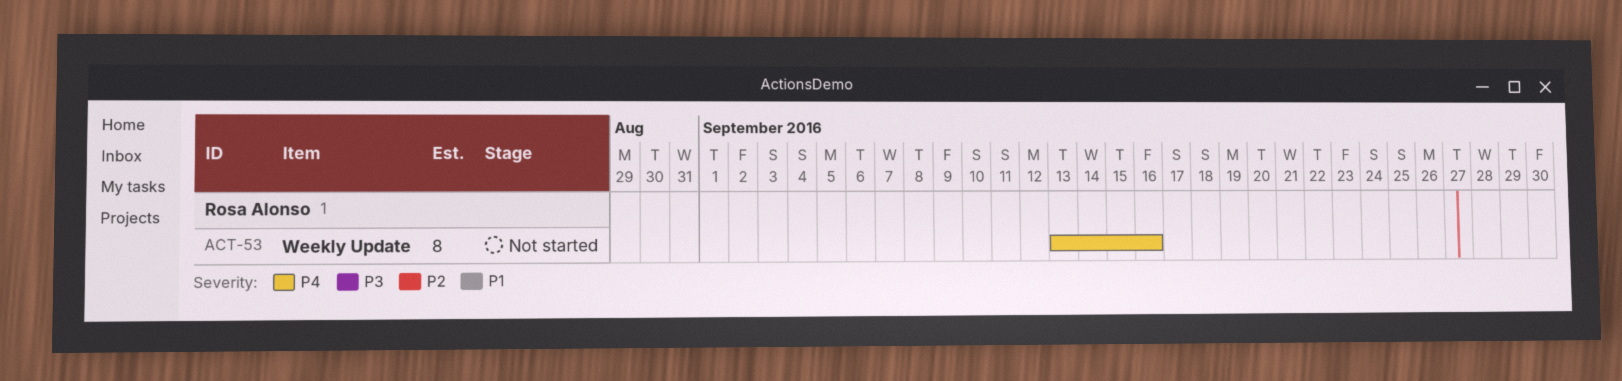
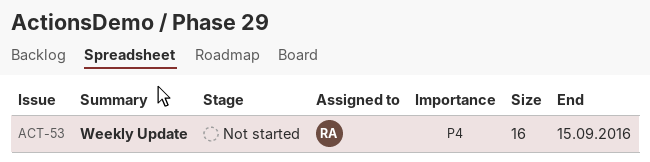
ACT-53, estimate: 8 -> 16
ACT-53, due: Sep 16 -> Sep 15

